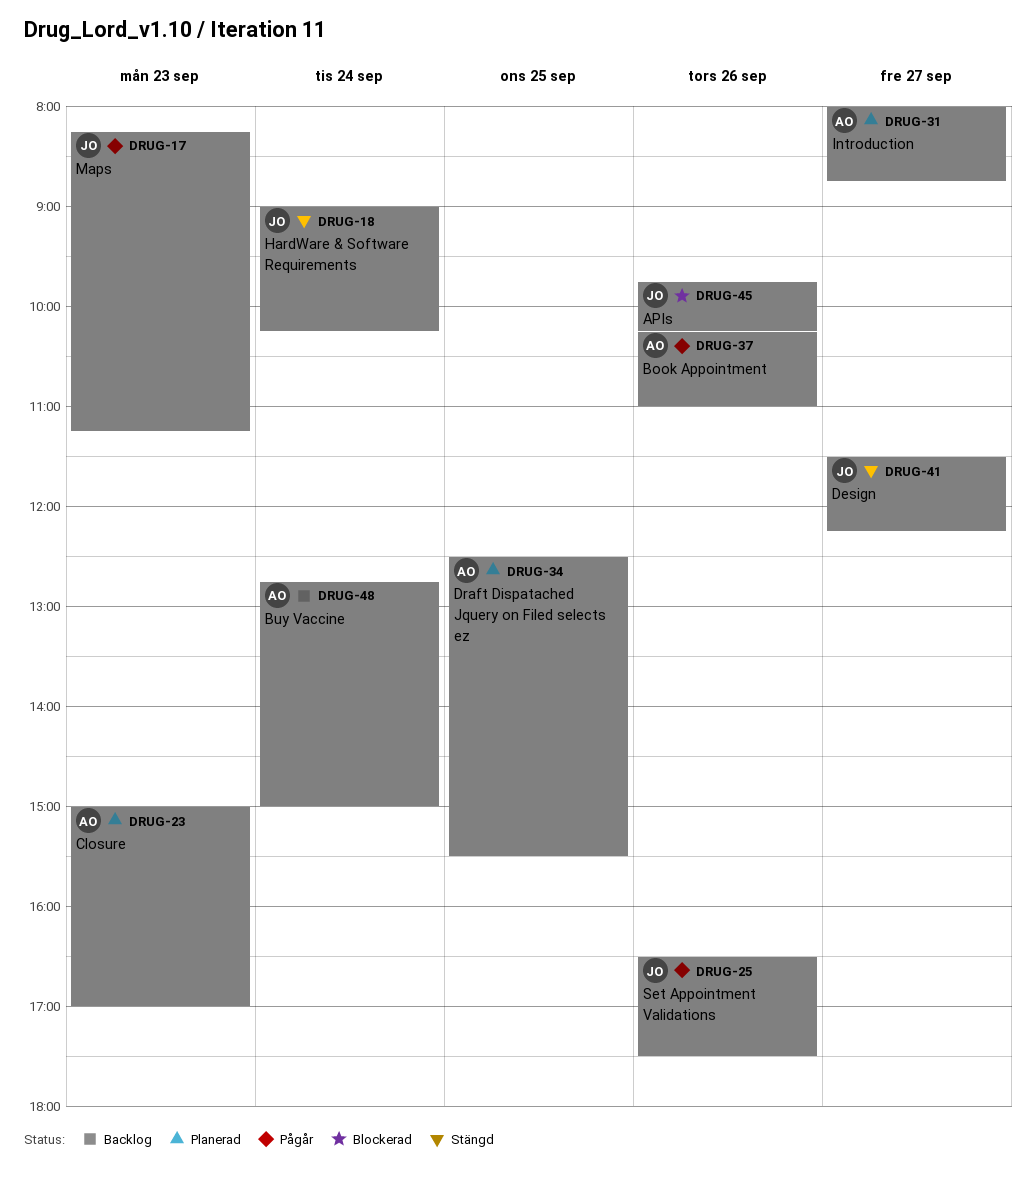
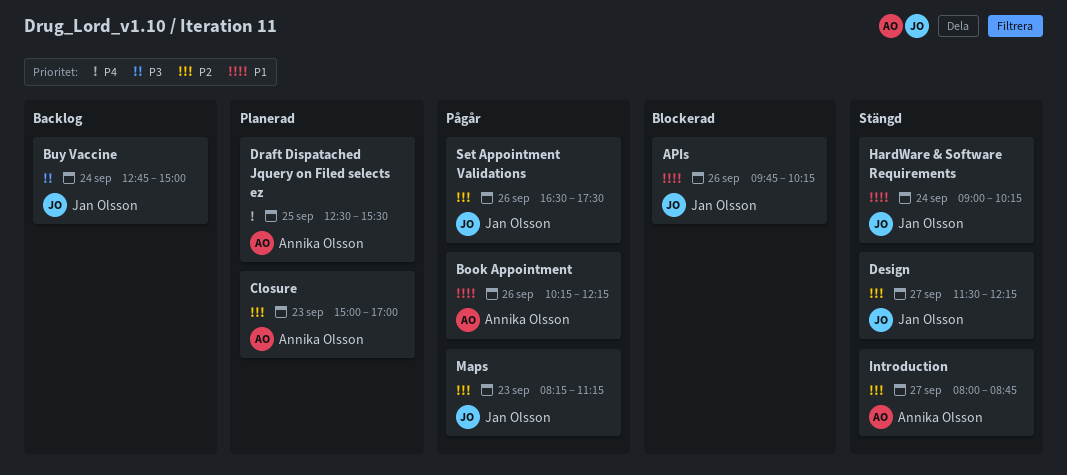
Book Appointment, ends: 11:00 -> 12:15
Buy Vaccine, owner: Annika Olsson -> Jan Olsson
Introduction, status: Planerad -> Stängd

